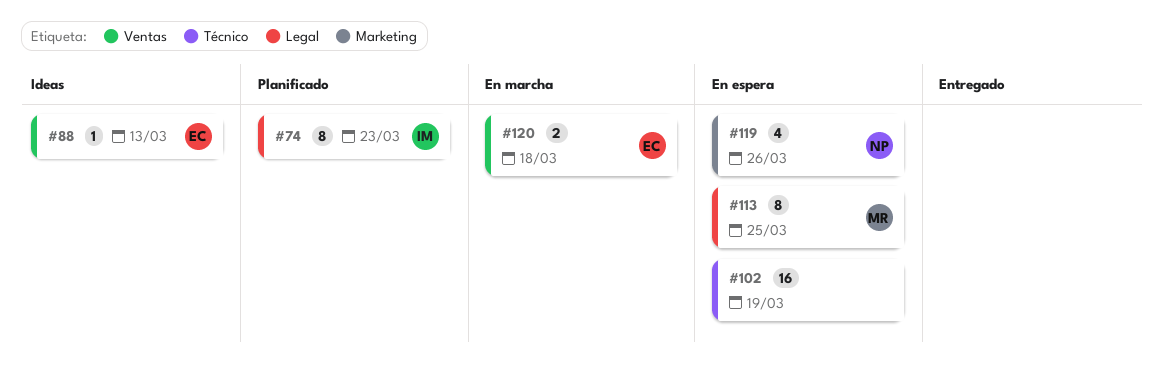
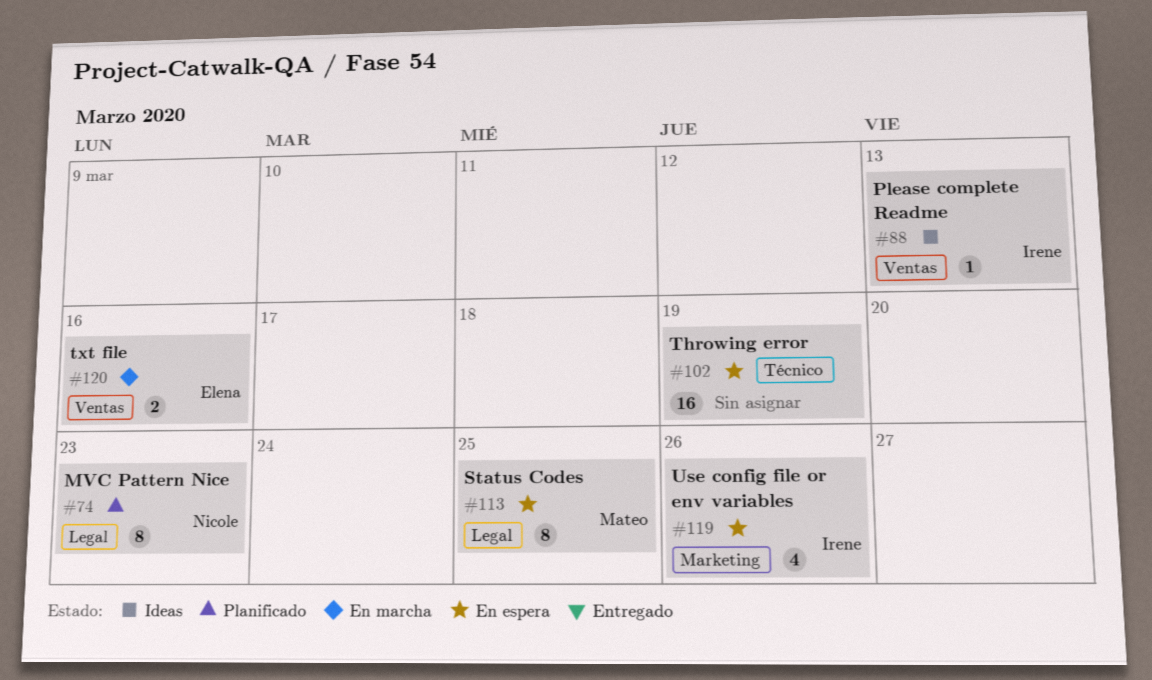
#74, owner: Irene -> Nicole
#88, owner: Elena -> Irene
#119, owner: Nicole -> Irene
#120, due: Mar 18 -> Mar 16

